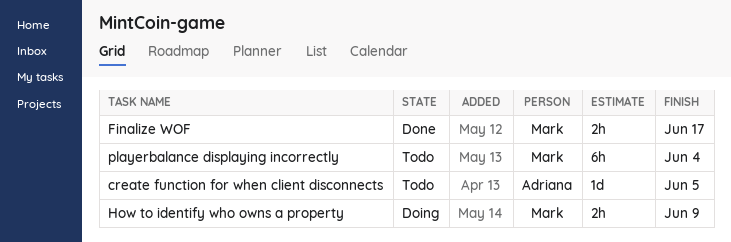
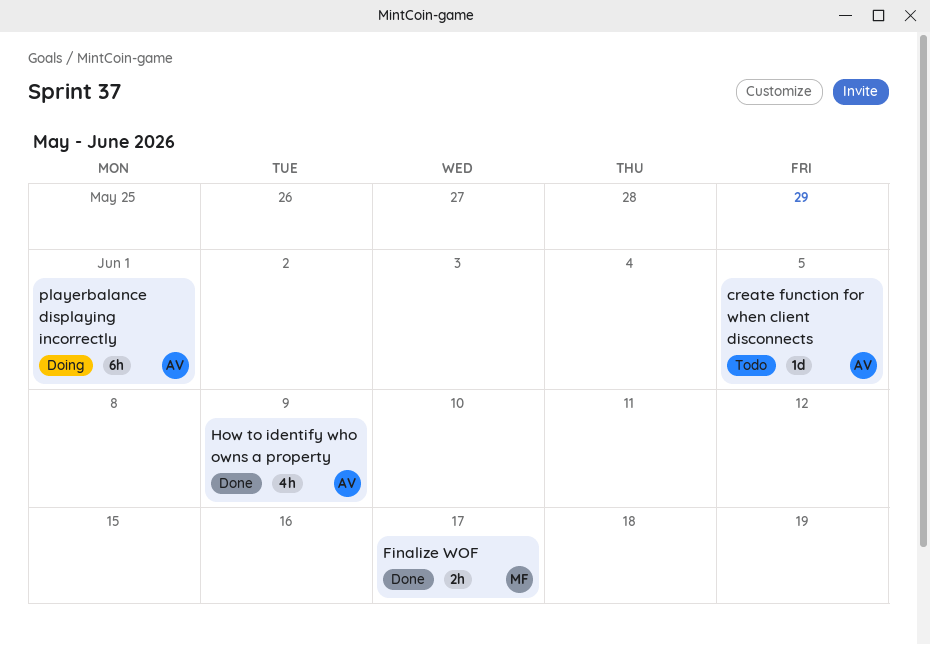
How to identify who owns a property, status: Doing -> Done
How to identify who owns a property, owner: Mark -> Adriana
How to identify who owns a property, estimate: 2h -> 4h
playerbalance displaying incorrectly, status: Todo -> Doing
playerbalance displaying incorrectly, owner: Mark -> Adriana
playerbalance displaying incorrectly, due: Jun 4 -> Jun 1

